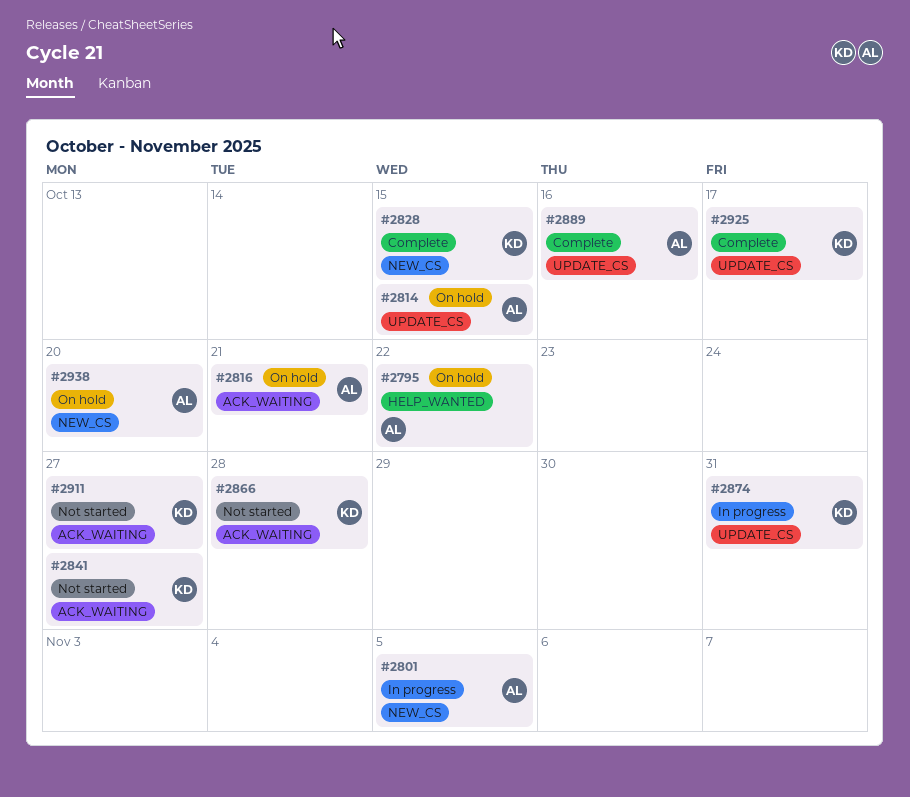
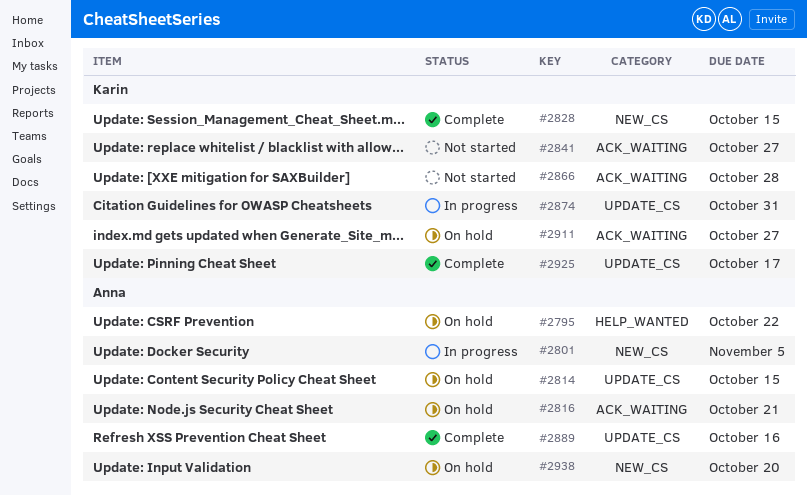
#2911, status: Not started -> On hold

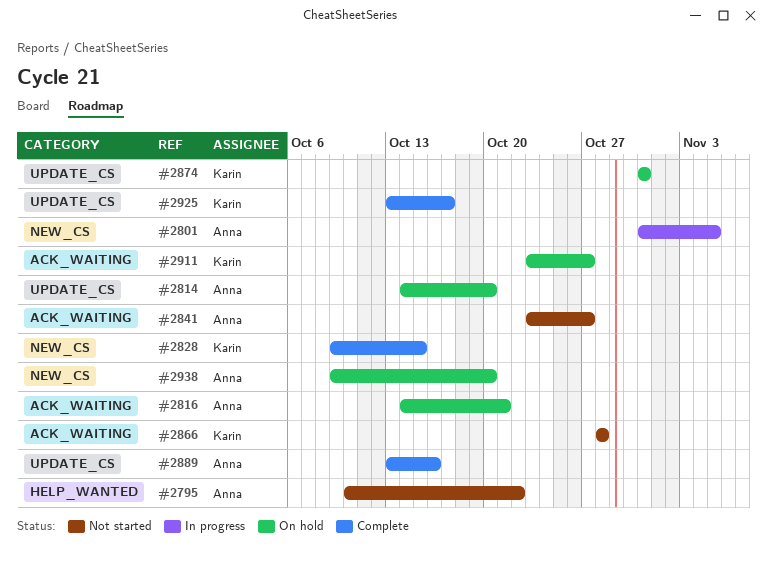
#2795, status: On hold -> Not started
#2814, due: Oct 15 -> Oct 20
#2841, owner: Karin -> Anna
#2874, status: In progress -> On hold

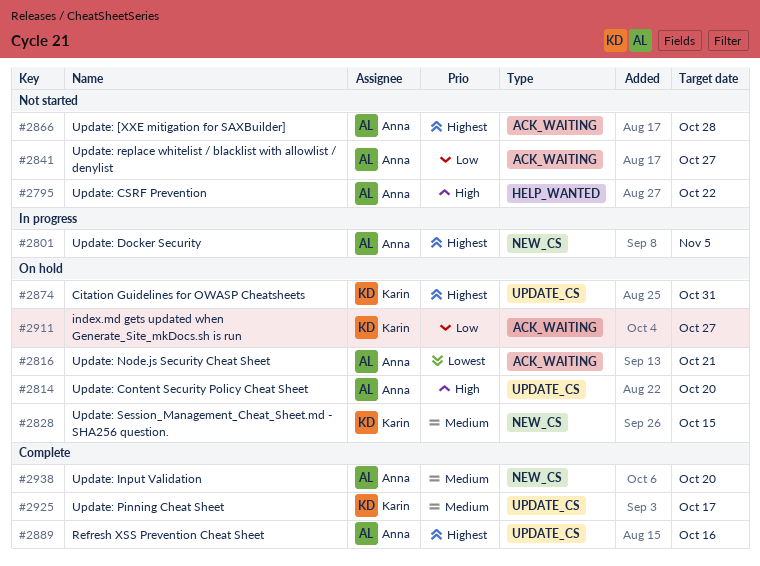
#2828, status: Complete -> On hold
#2866, owner: Karin -> Anna
#2938, status: On hold -> Complete

